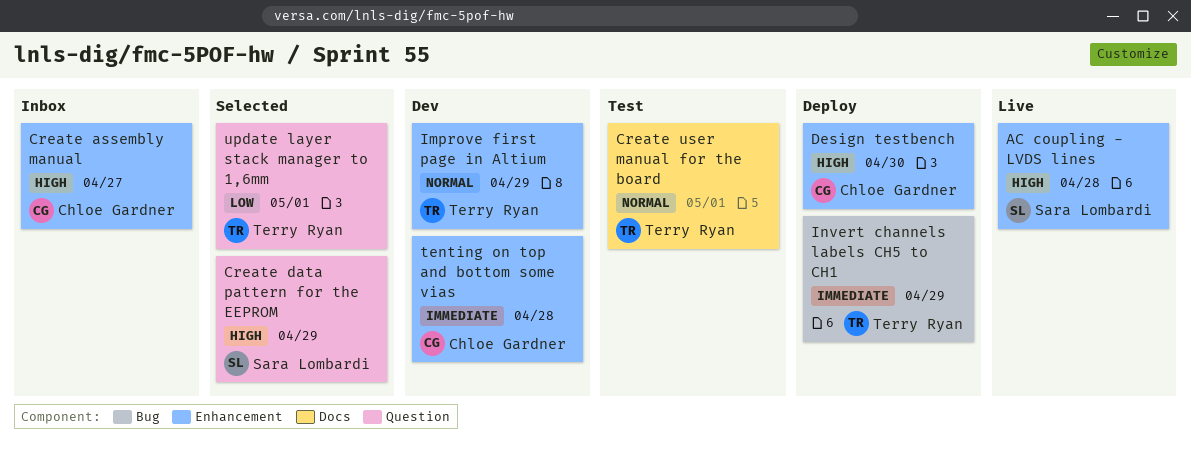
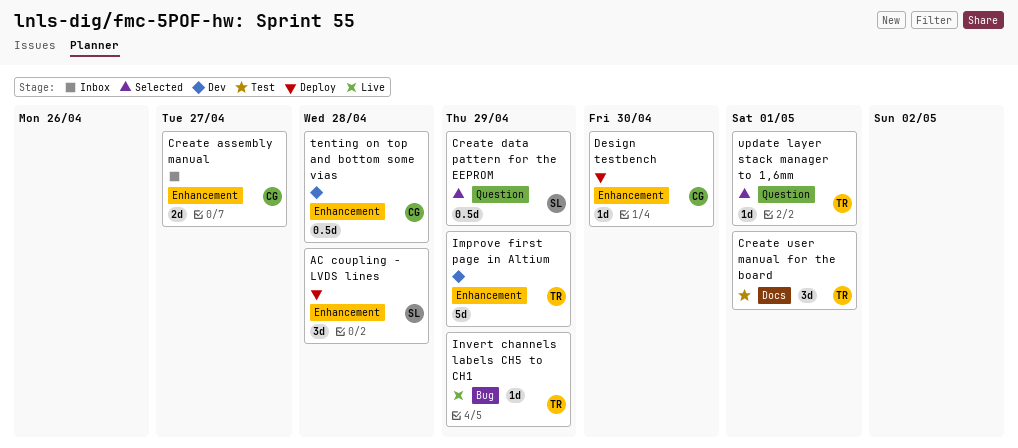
AC coupling - LVDS lines, status: Live -> Deploy
Invert channels labels CH5 to CH1, status: Deploy -> Live

